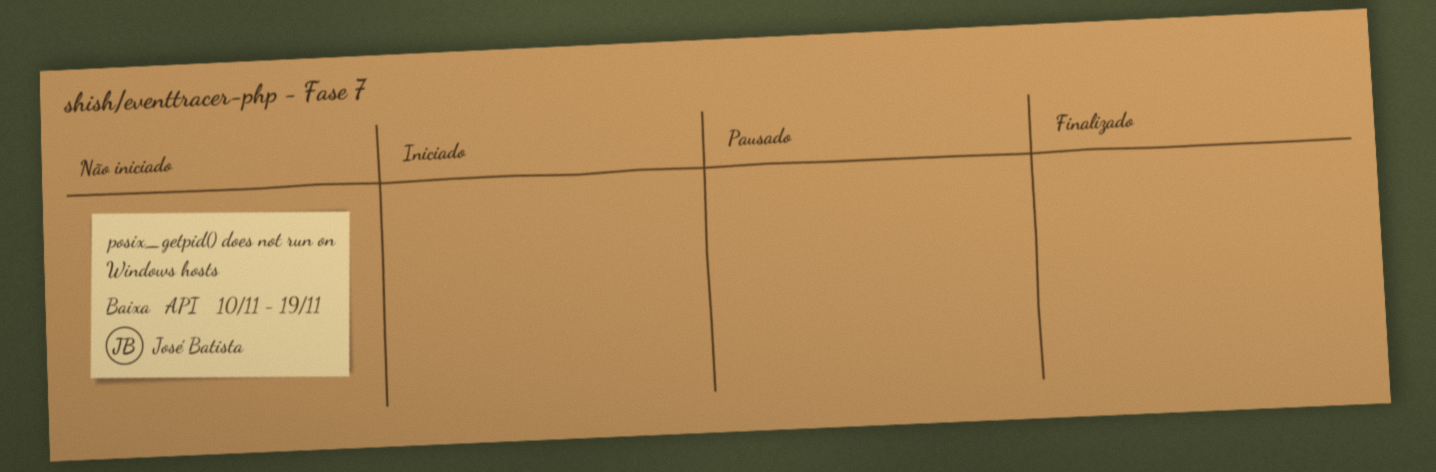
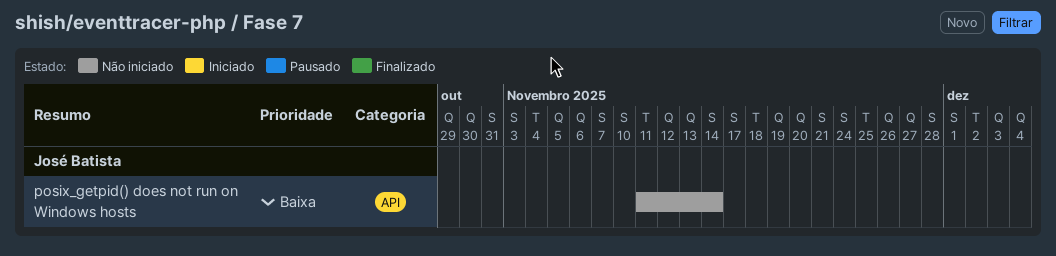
posix_getpid() does not run on Windows hosts, start: Nov 10 -> Nov 11
posix_getpid() does not run on Windows hosts, due: Nov 19 -> Nov 14

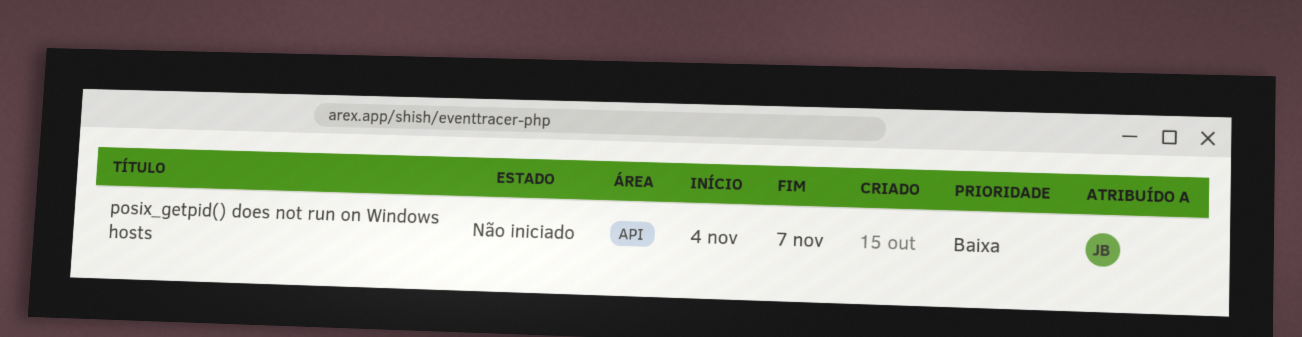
posix_getpid() does not run on Windows hosts, start: Nov 11 -> Nov 4
posix_getpid() does not run on Windows hosts, due: Nov 14 -> Nov 7

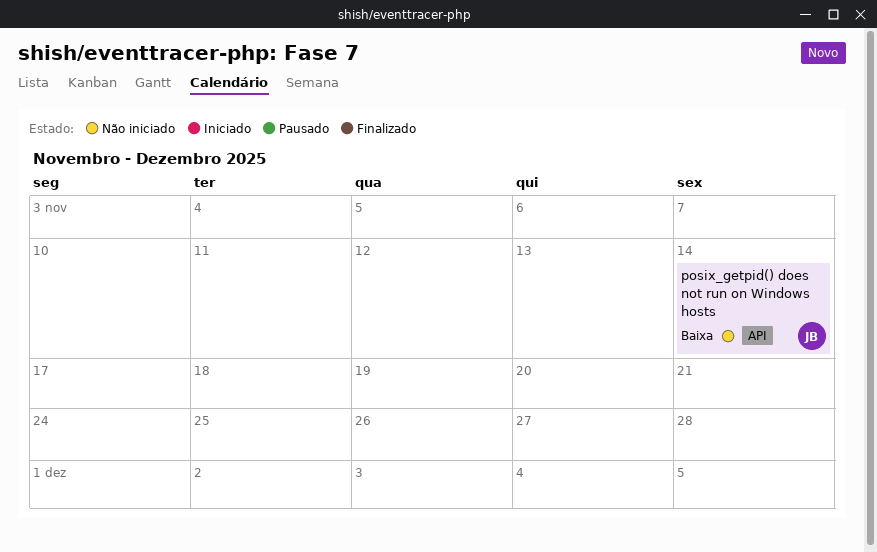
posix_getpid() does not run on Windows hosts, due: Nov 7 -> Nov 14

